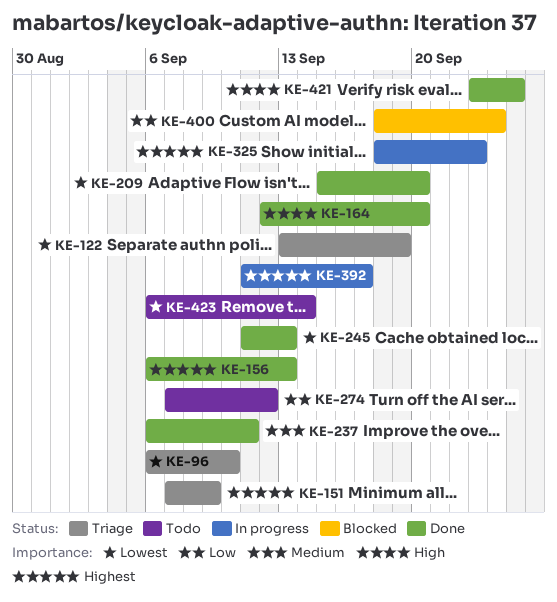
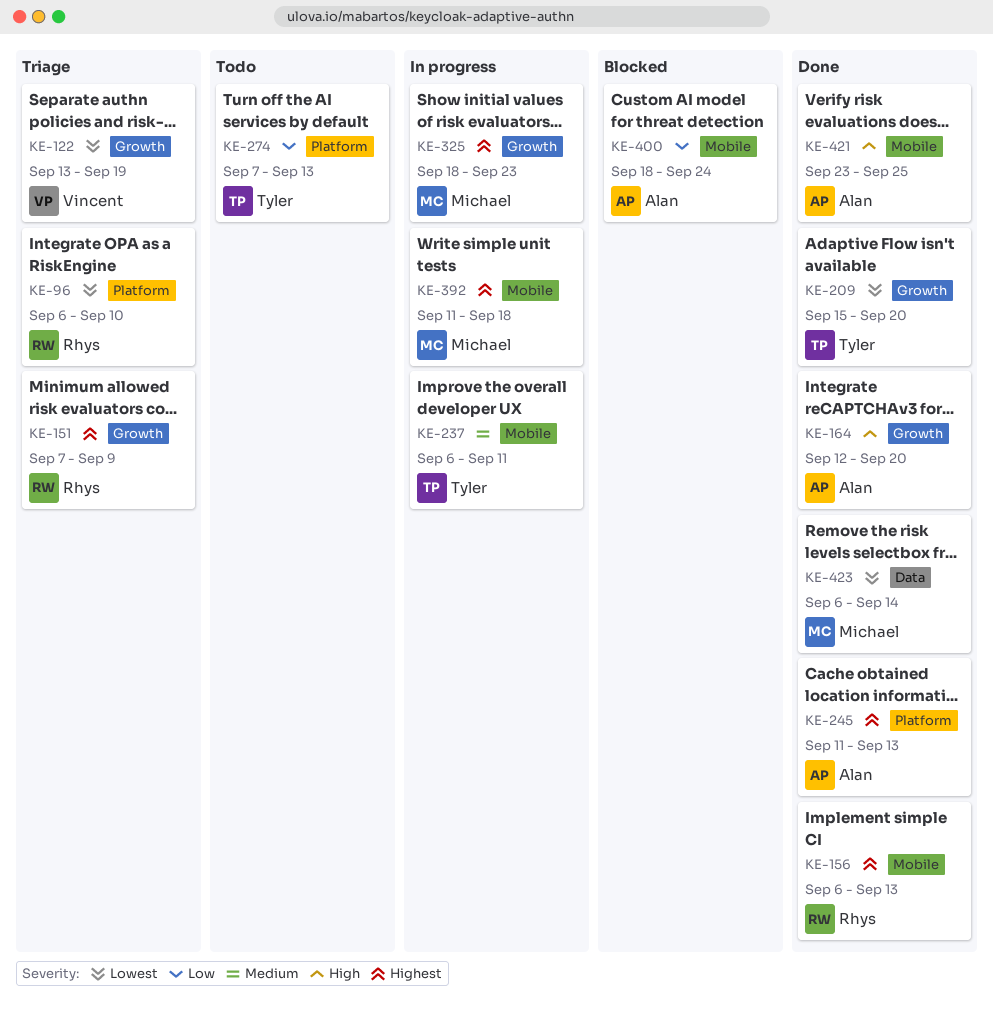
KE-237, status: Done -> In progress
KE-245, priority: Lowest -> Highest
KE-274, due: Sep 12 -> Sep 13
KE-392, due: Sep 17 -> Sep 18
KE-423, status: Todo -> Done

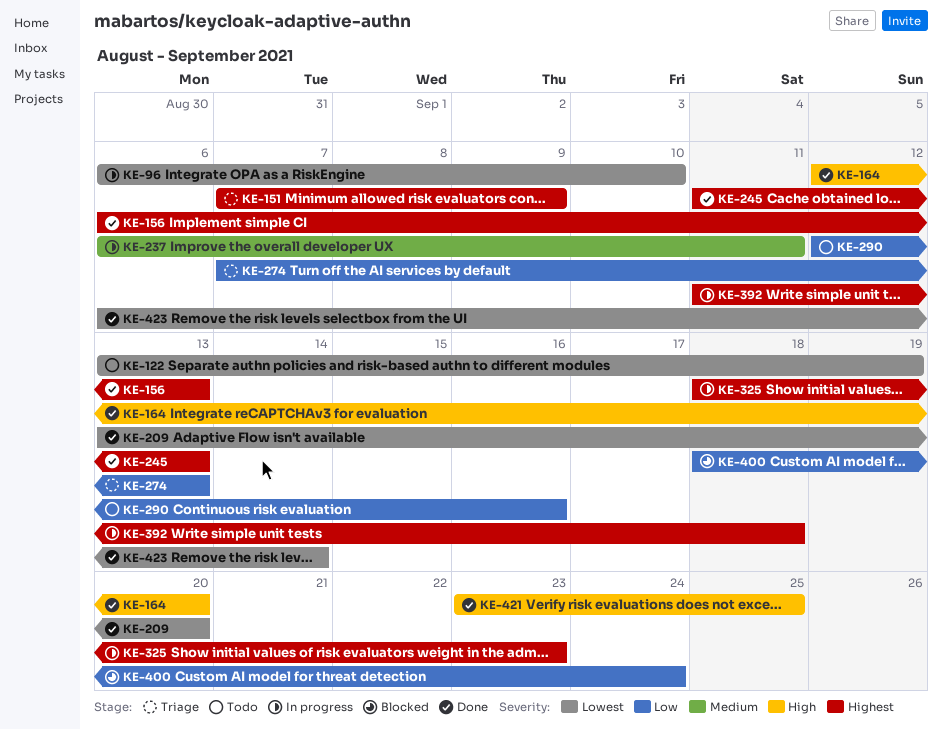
KE-96, status: Triage -> In progress
KE-122, status: Triage -> Todo
KE-209, start: Sep 15 -> Sep 13
KE-274, status: Todo -> Triage
KE-290: none -> present

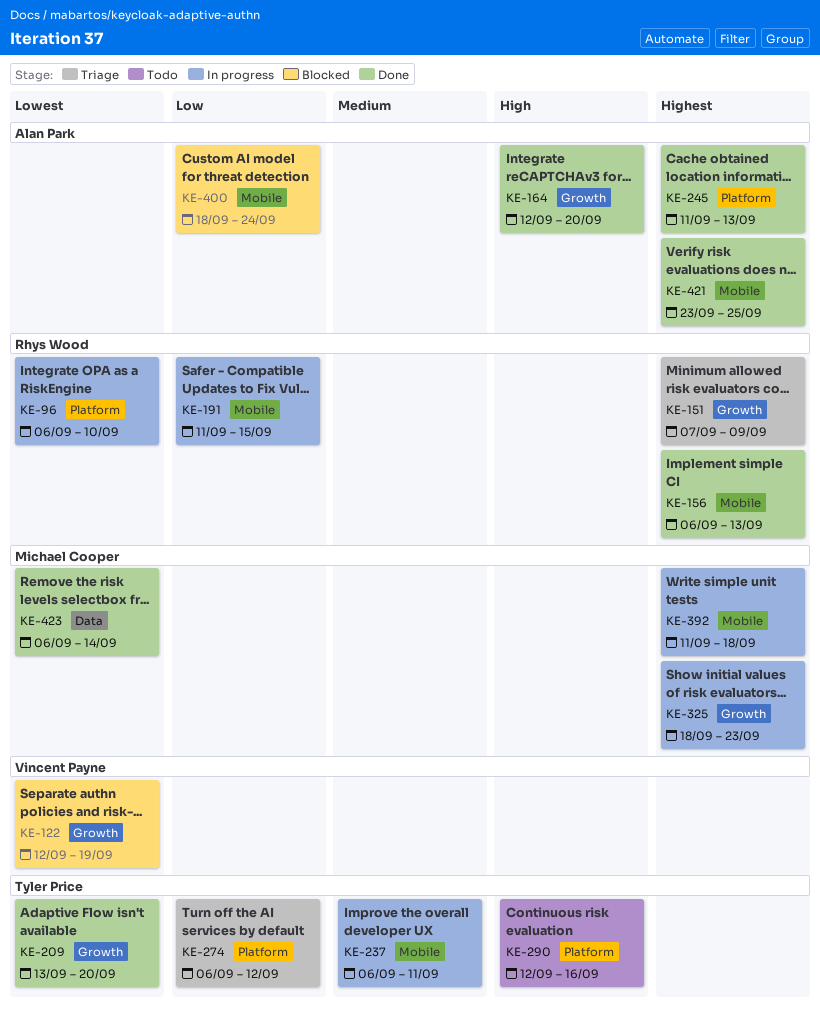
KE-122, status: Todo -> Blocked
KE-122, start: Sep 13 -> Sep 12
KE-191: none -> present
KE-274, start: Sep 7 -> Sep 6
KE-274, due: Sep 13 -> Sep 12
KE-290, priority: Low -> High
KE-421, priority: High -> Highest

